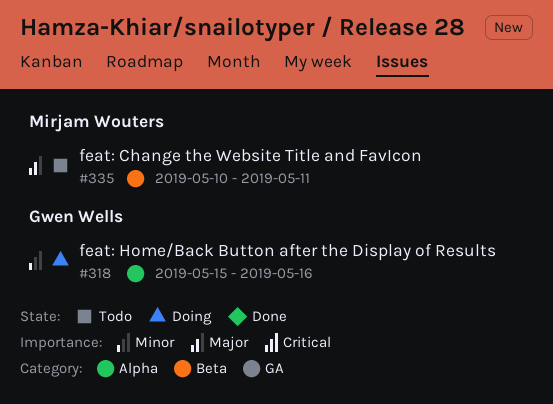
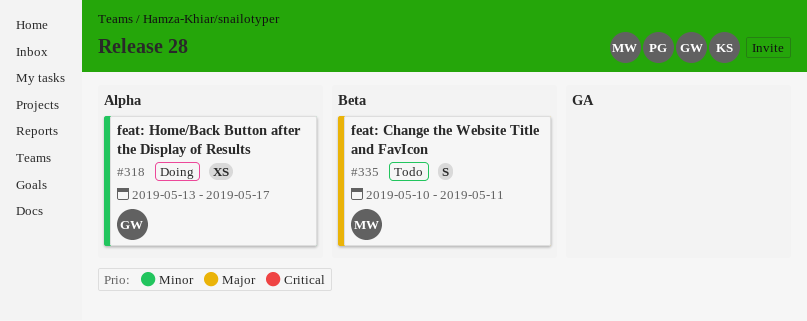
#318, start: May 15 -> May 13
#318, due: May 16 -> May 17

